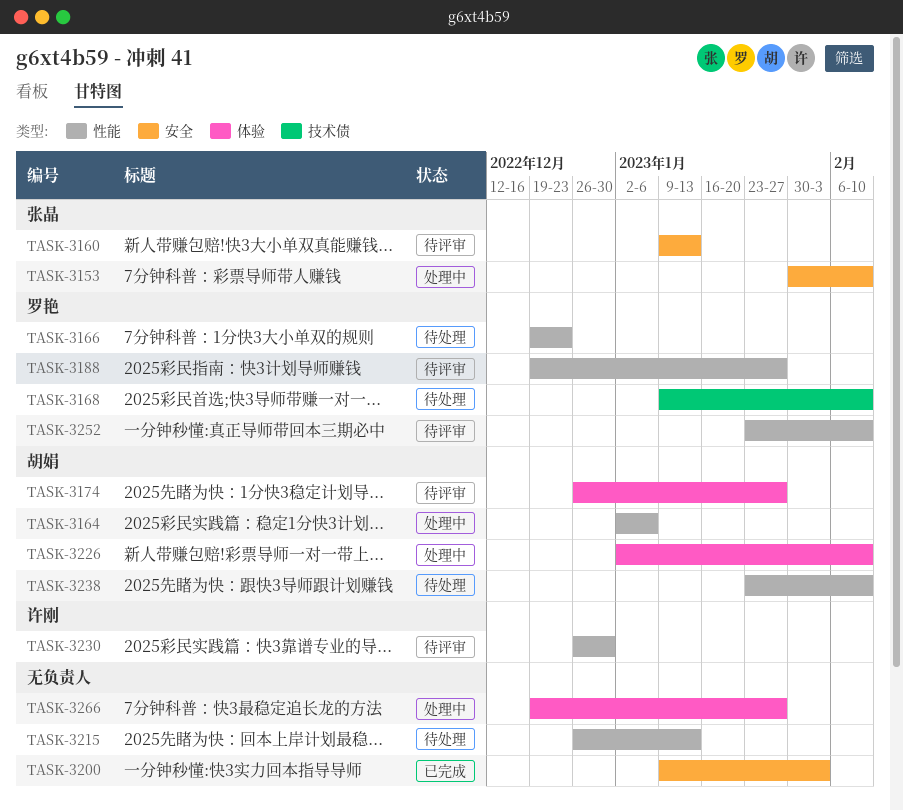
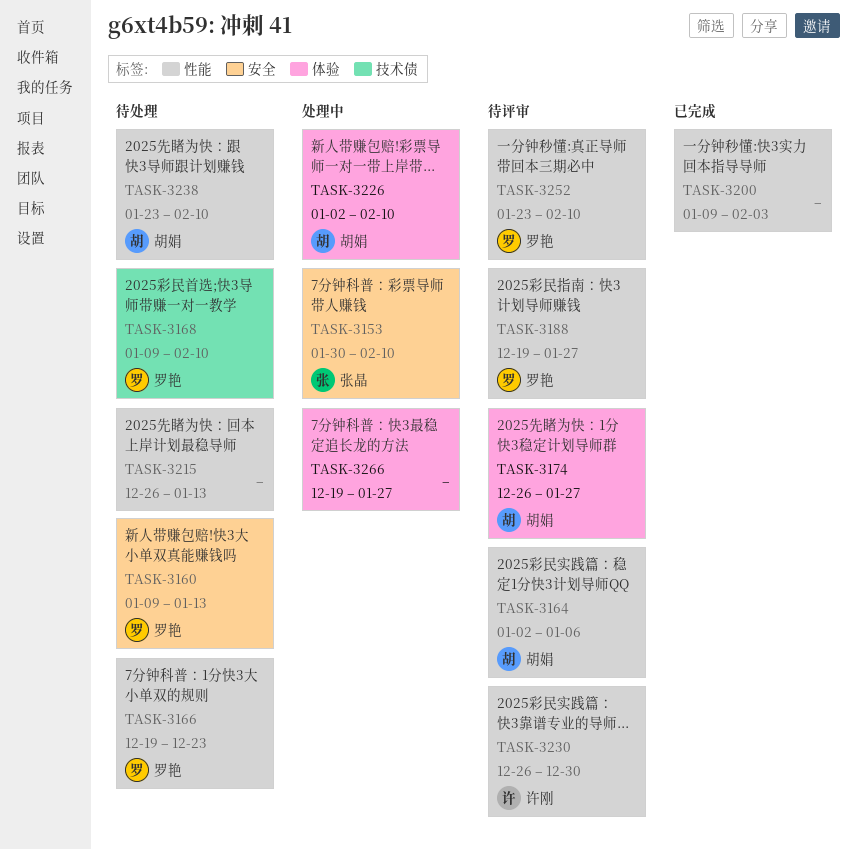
TASK-3160, status: 待评审 -> 待处理
TASK-3160, owner: 张晶 -> 罗艳
TASK-3164, status: 处理中 -> 待评审
TASK-3200, label: 安全 -> 性能

